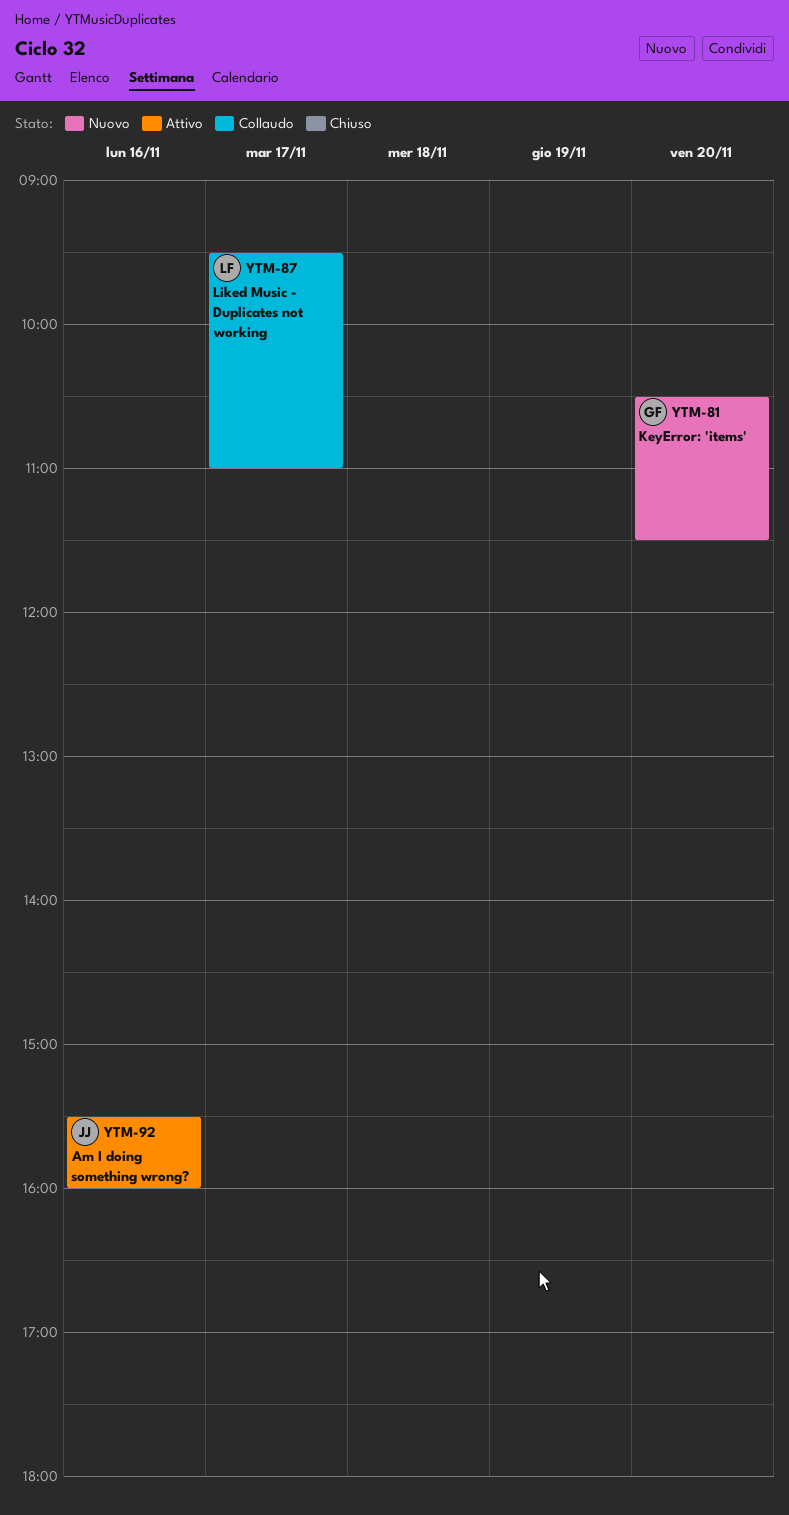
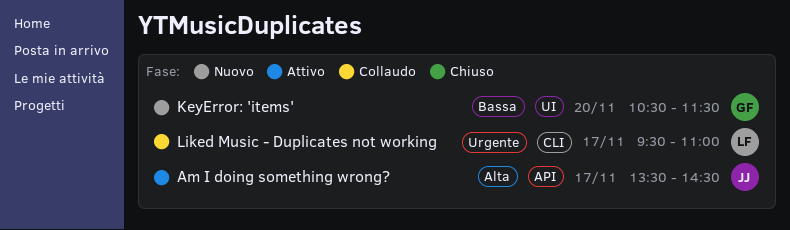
Am I doing something wrong?, day: Nov 16 -> Nov 17
Am I doing something wrong?, begins: 15:30 -> 13:30
Am I doing something wrong?, ends: 16:00 -> 14:30

